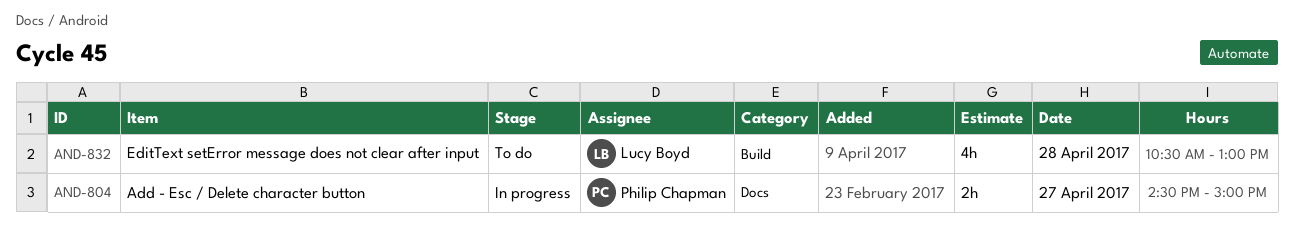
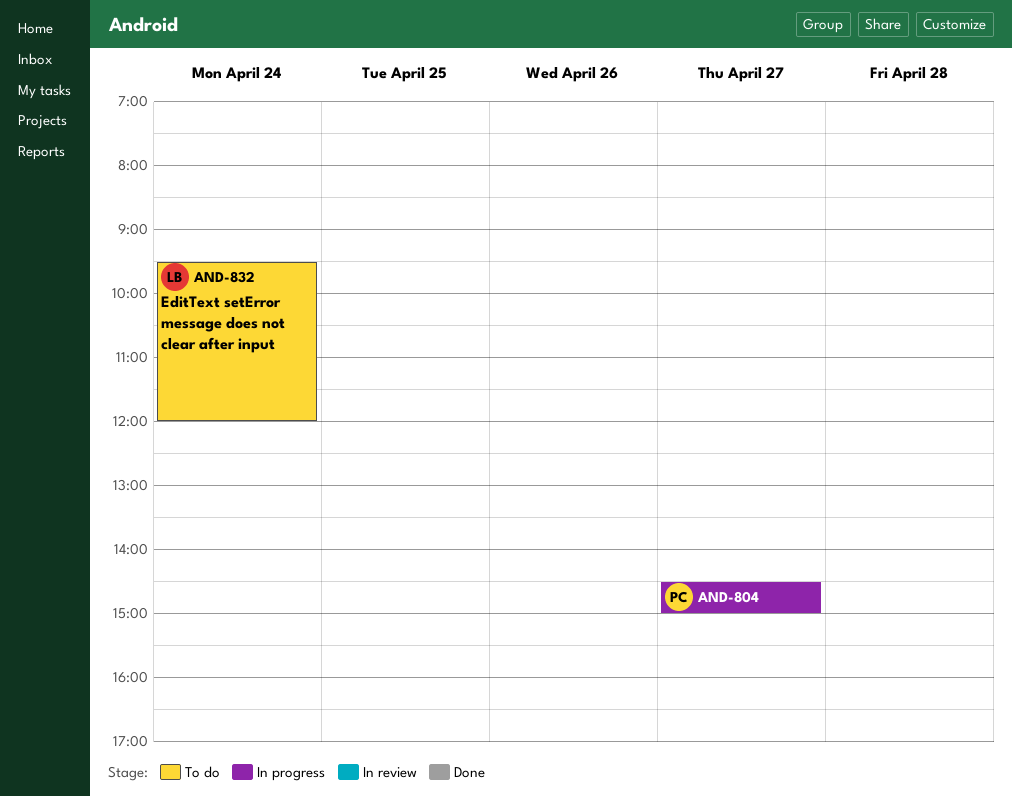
AND-832, day: Apr 28 -> Apr 24
AND-832, begins: 10:30 -> 09:30
AND-832, ends: 13:00 -> 12:00

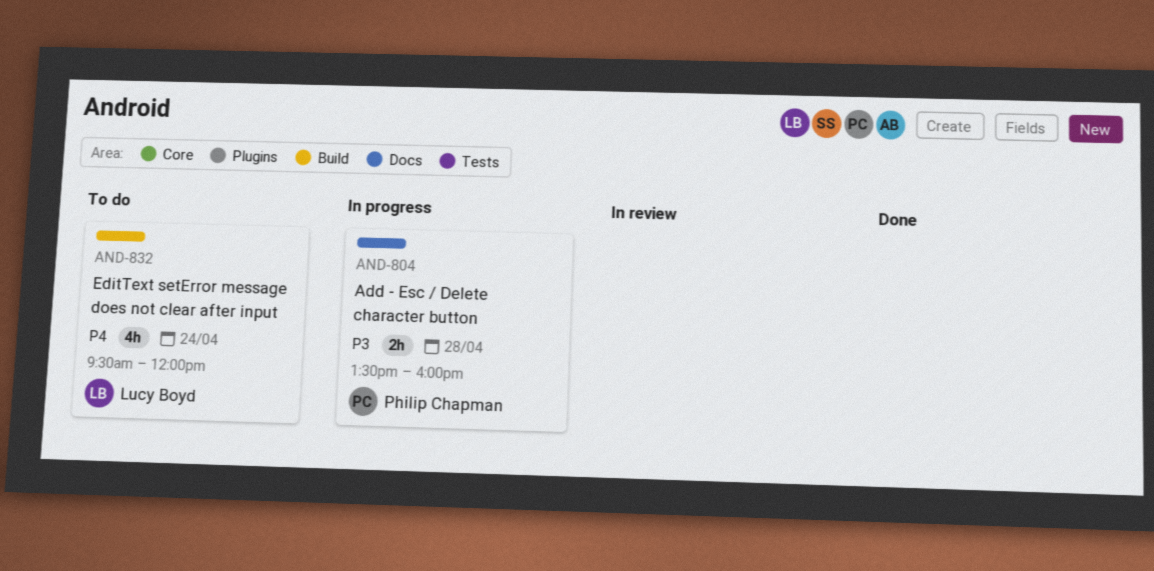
AND-804, day: Apr 27 -> Apr 28
AND-804, begins: 14:30 -> 13:30
AND-804, ends: 15:00 -> 16:00

